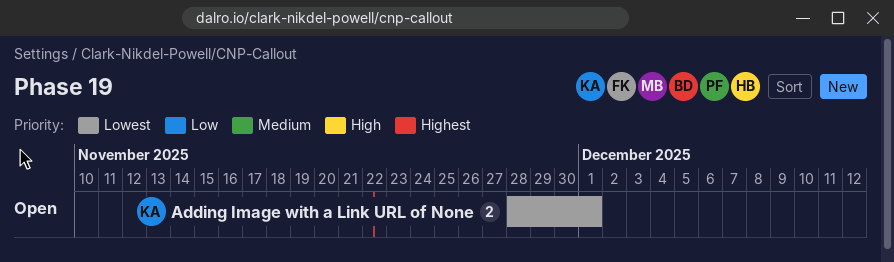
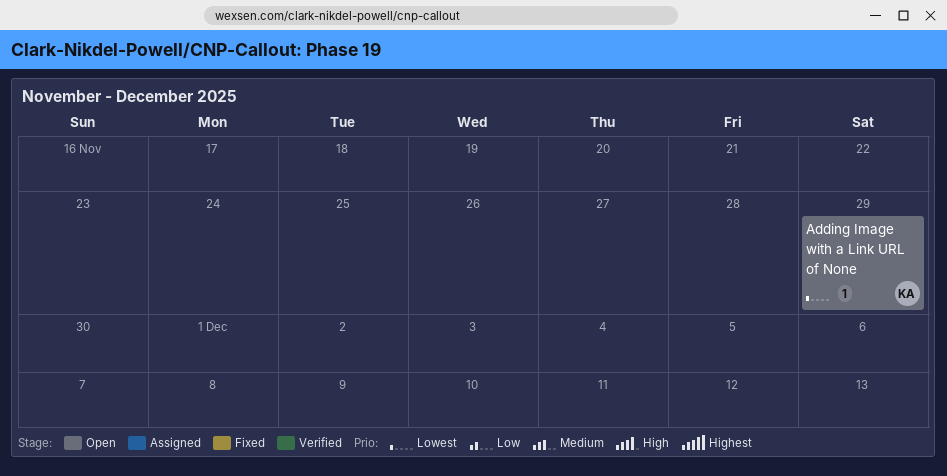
Adding Image with a Link URL of None, estimate: 2 -> 1
Adding Image with a Link URL of None, due: Dec 1 -> Nov 29

